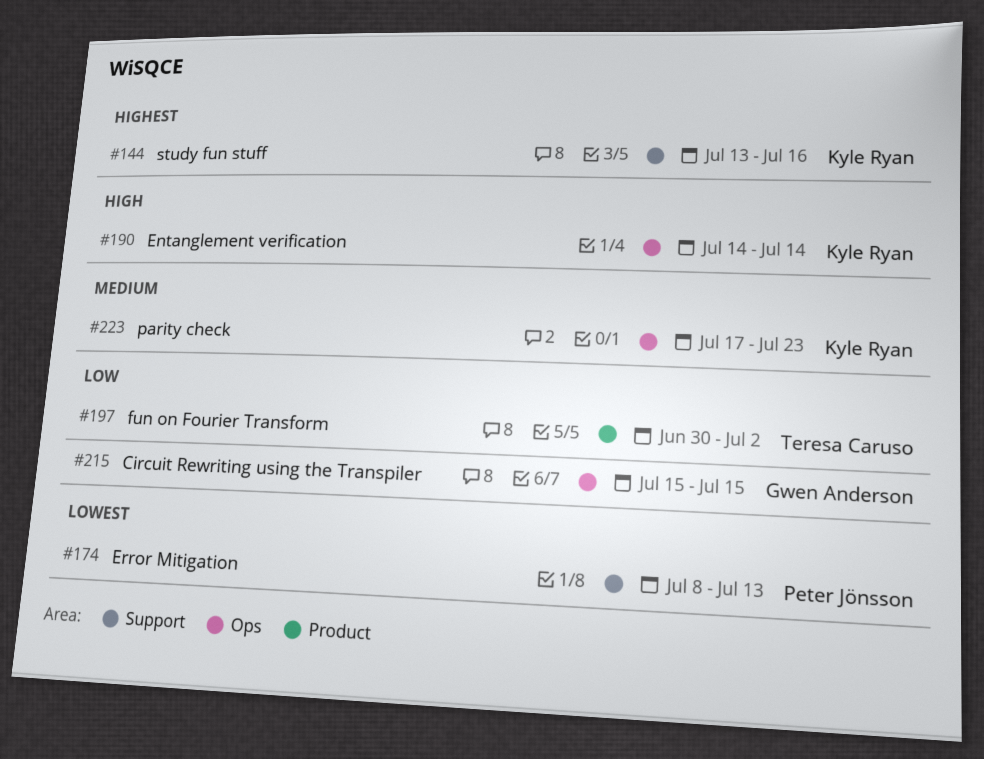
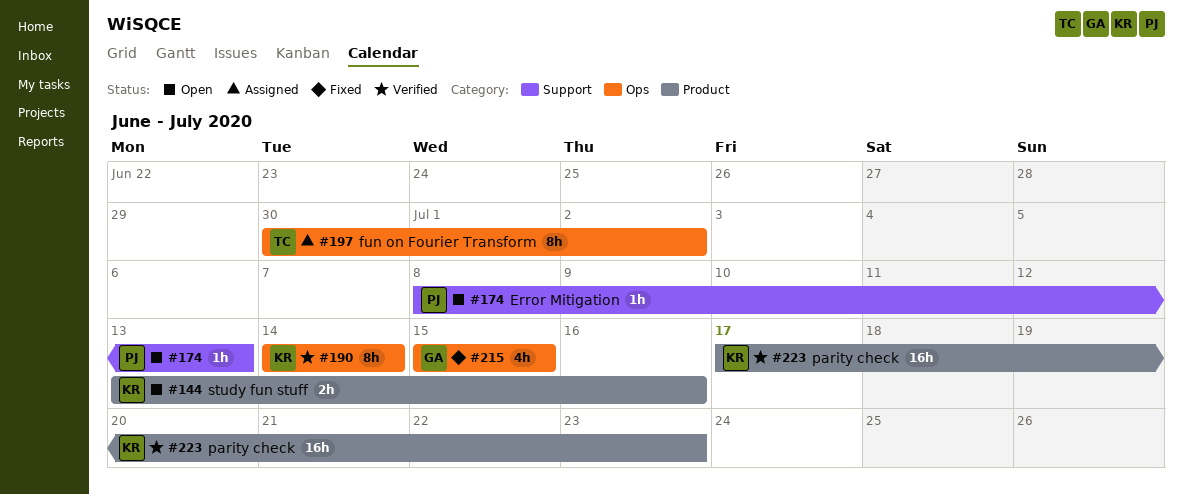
#144, label: Support -> Product
#197, label: Product -> Ops
#223, label: Ops -> Product

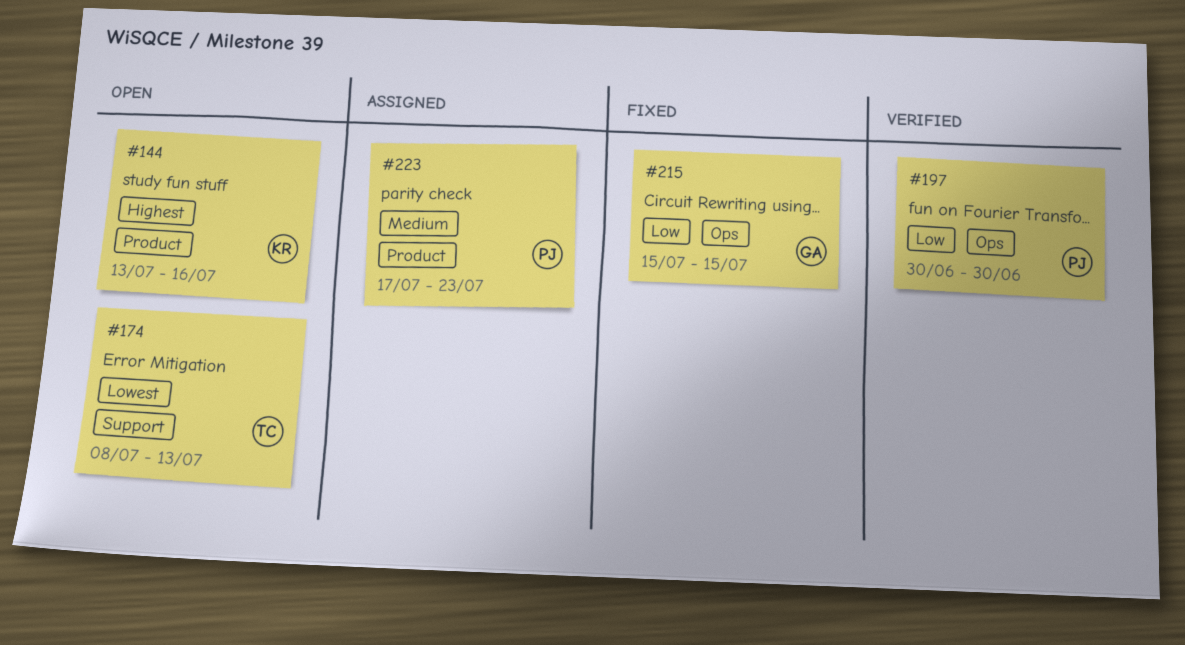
#174, owner: PJ -> TC
#190: present -> none
#197, status: Assigned -> Verified
#197, owner: TC -> PJ
#197, due: Jul 2 -> Jun 30
#223, status: Verified -> Assigned
#223, owner: KR -> PJ

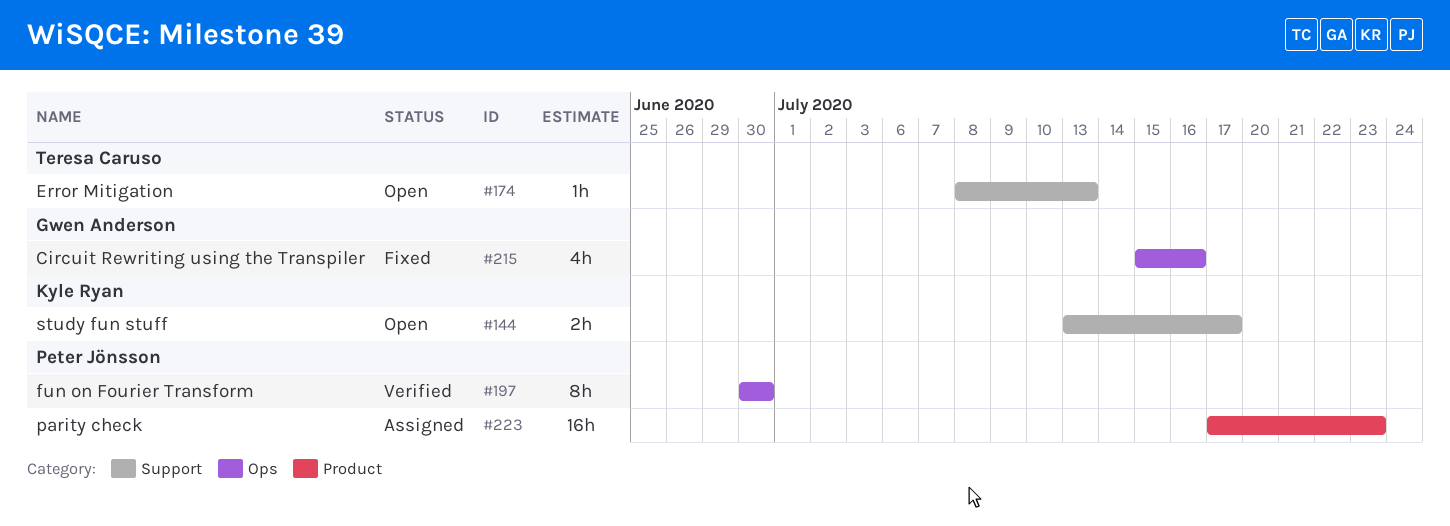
#144, label: Product -> Support
#144, due: Jul 16 -> Jul 17
#215, due: Jul 15 -> Jul 16

